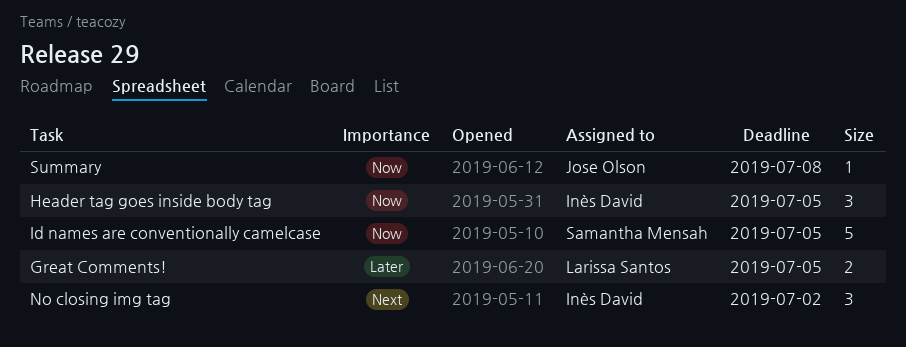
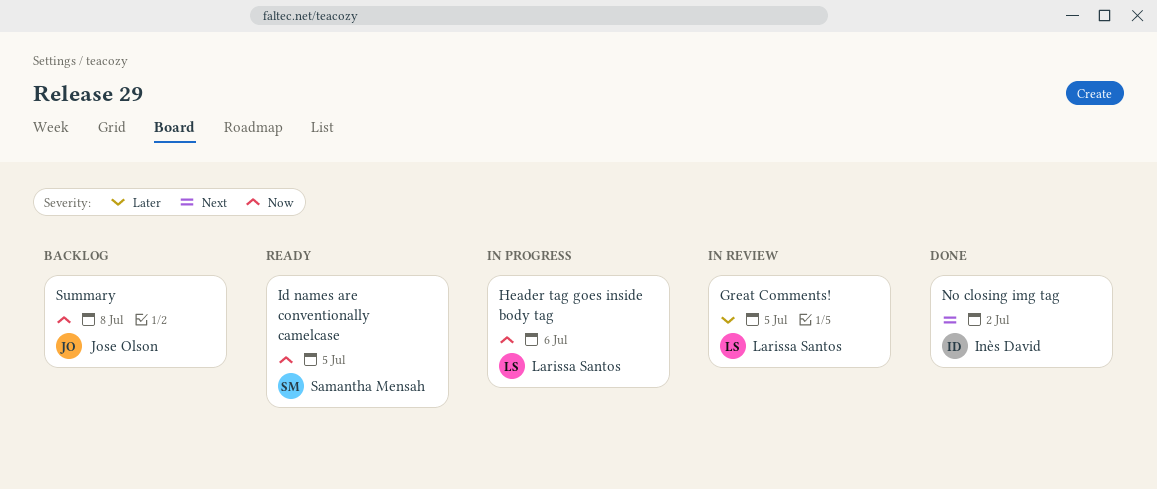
Header tag goes inside body tag, owner: Inès David -> Larissa Santos
Header tag goes inside body tag, due: Jul 5 -> Jul 6

